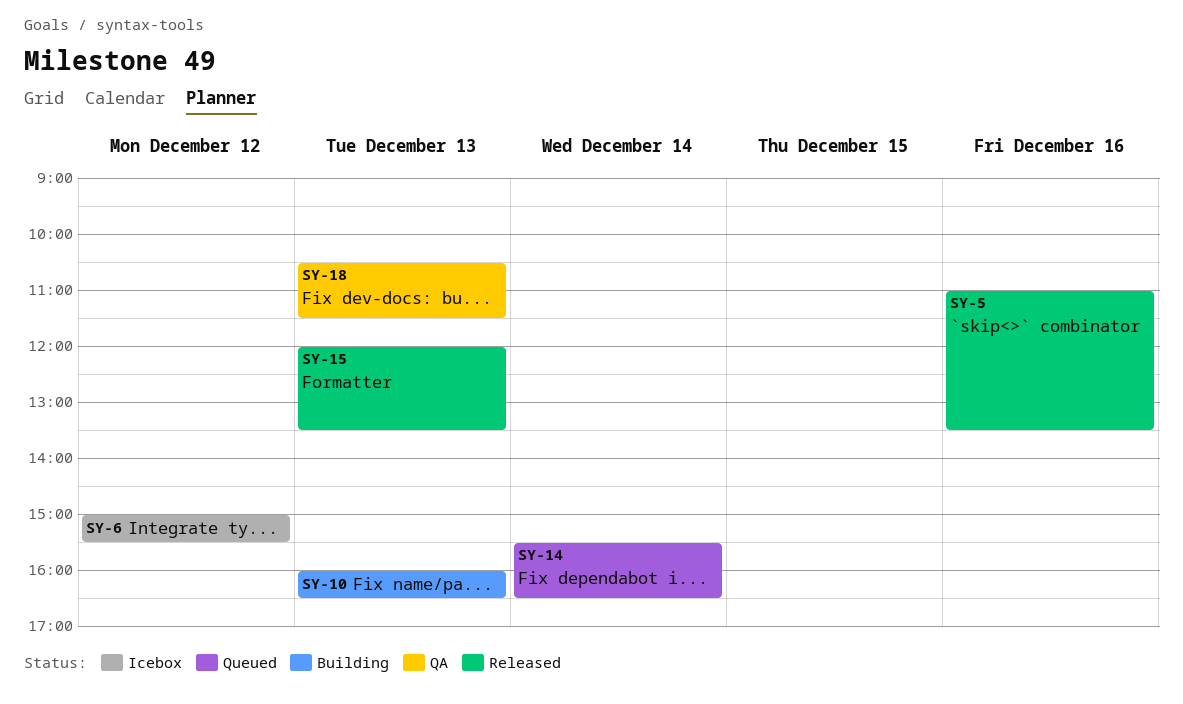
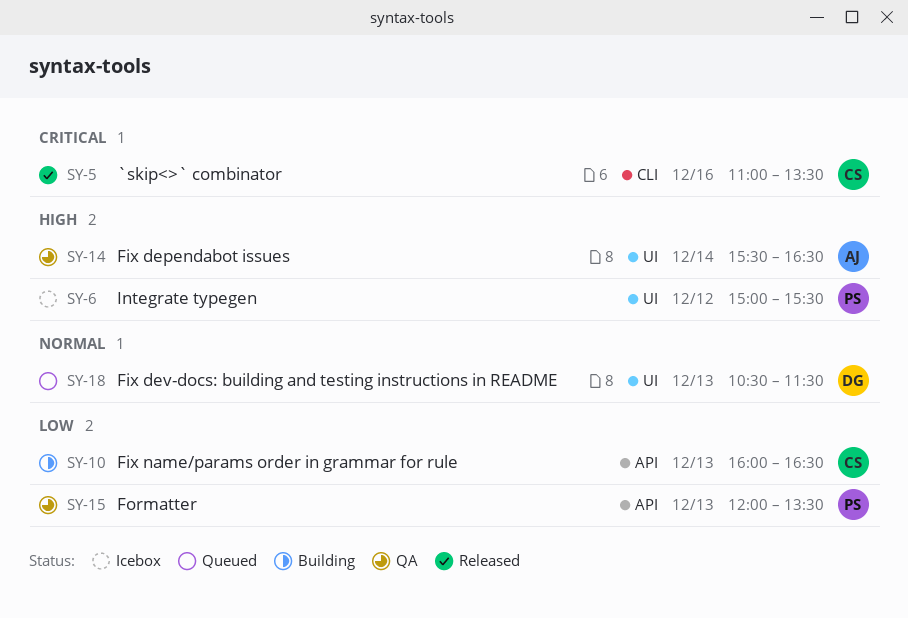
SY-14, status: Queued -> QA
SY-15, status: Released -> QA
SY-18, status: QA -> Queued

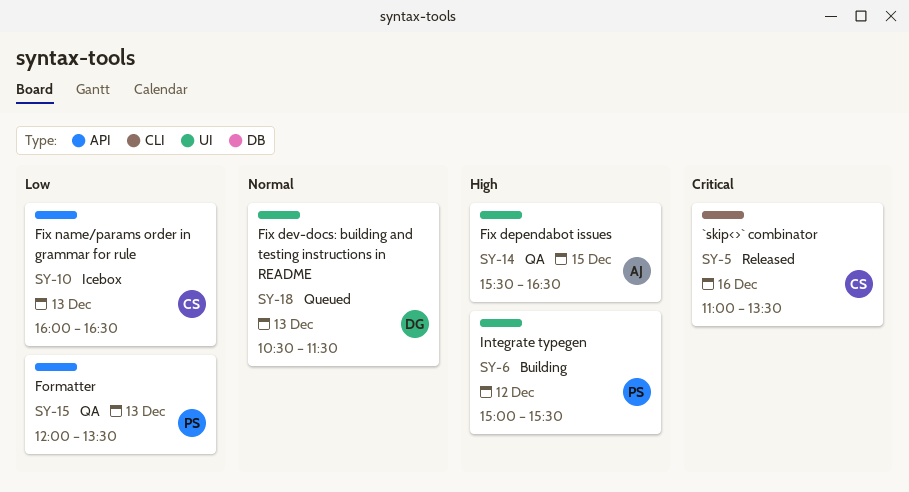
SY-6, status: Icebox -> Building
SY-10, status: Building -> Icebox
SY-14, day: Dec 14 -> Dec 15

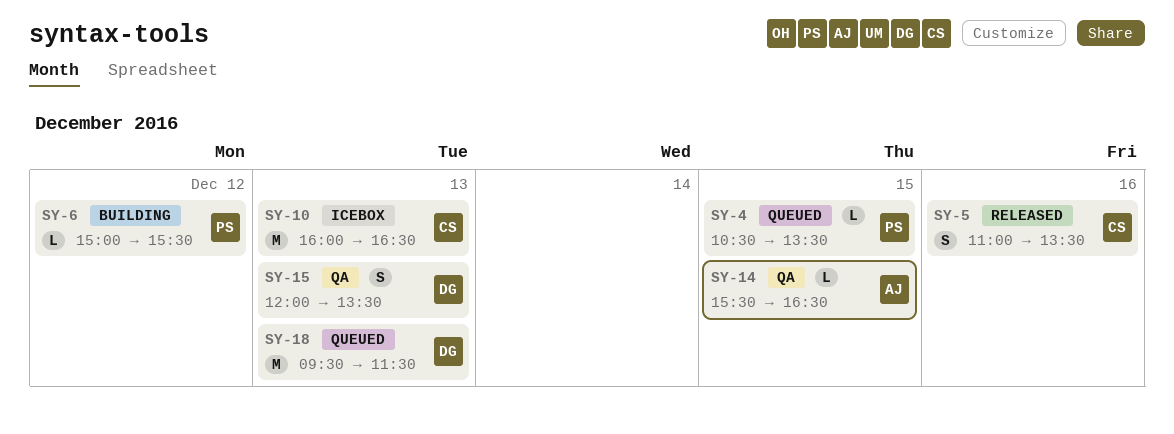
SY-4: none -> present
SY-15, owner: PS -> DG
SY-18, begins: 10:30 -> 09:30

